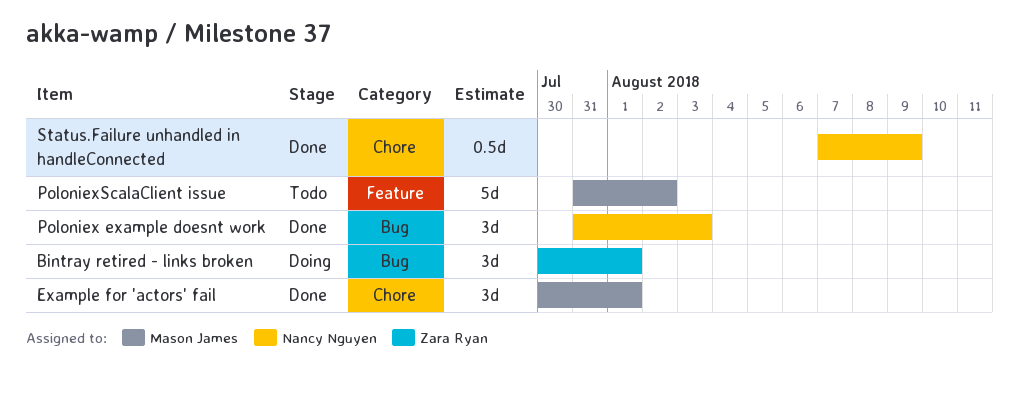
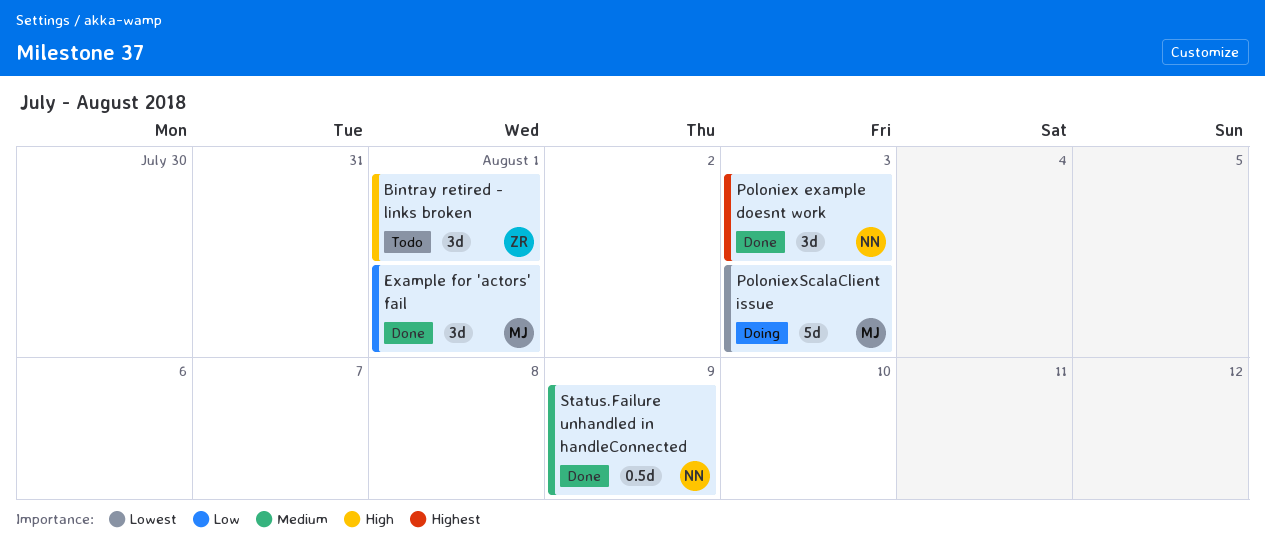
Bintray retired - links broken, status: Doing -> Todo
PoloniexScalaClient issue, status: Todo -> Doing
PoloniexScalaClient issue, due: Aug 2 -> Aug 3

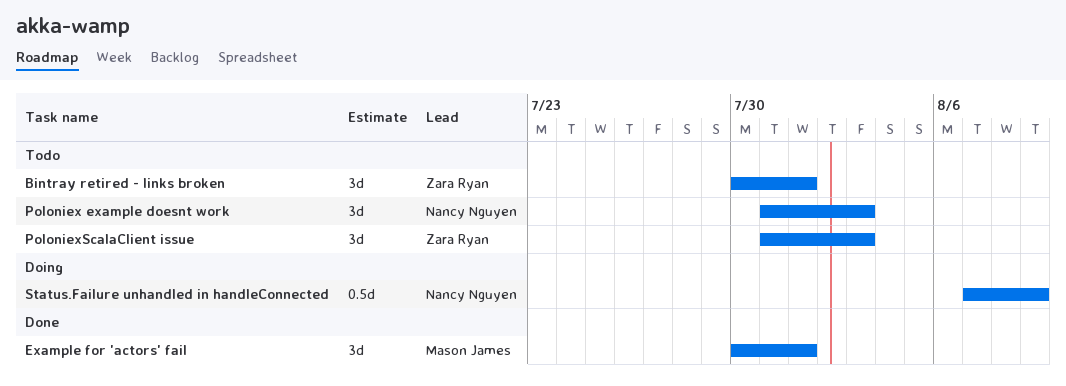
Poloniex example doesnt work, status: Done -> Todo
PoloniexScalaClient issue, status: Doing -> Todo
PoloniexScalaClient issue, owner: Mason James -> Zara Ryan
PoloniexScalaClient issue, estimate: 5d -> 3d
Status.Failure unhandled in handleConnected, status: Done -> Doing

